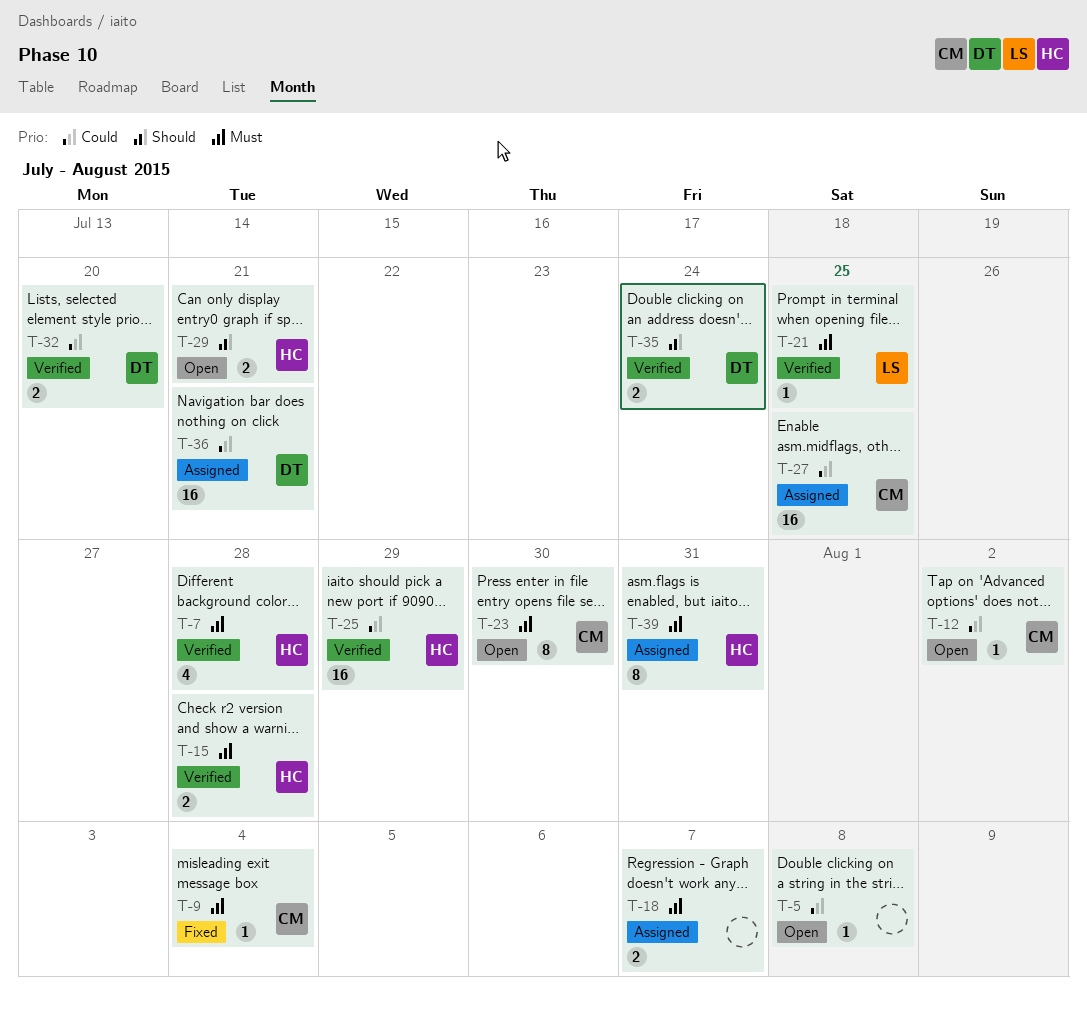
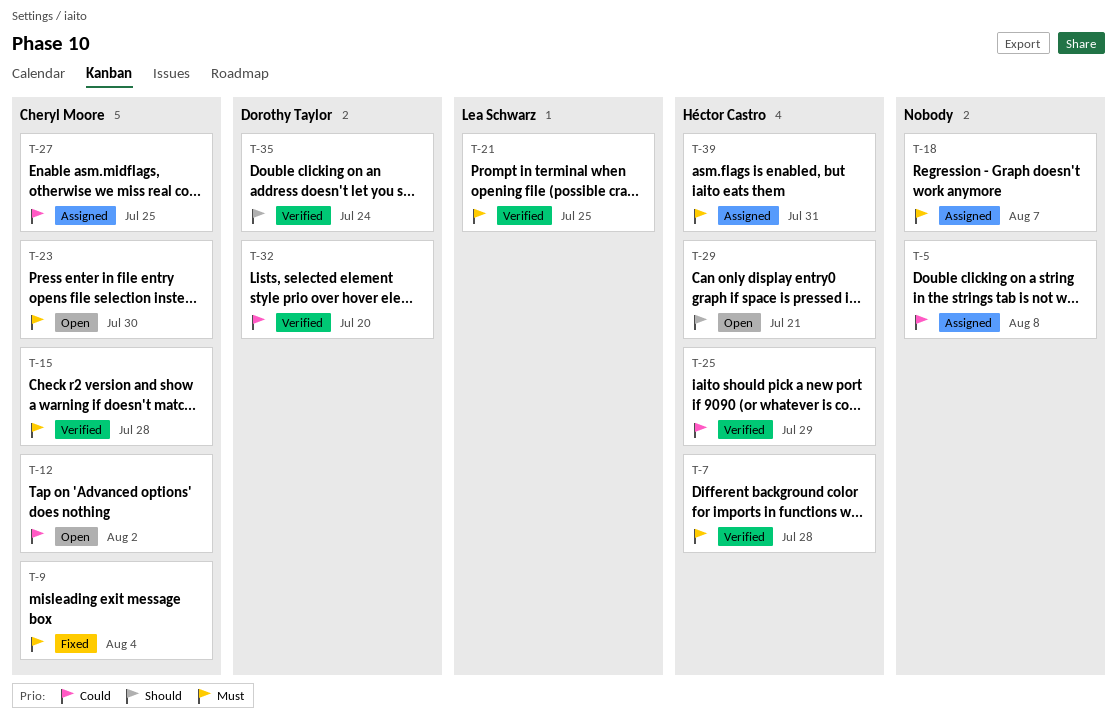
T-5, status: Open -> Assigned
T-15, owner: Héctor Castro -> Cheryl Moore
T-36: present -> none

